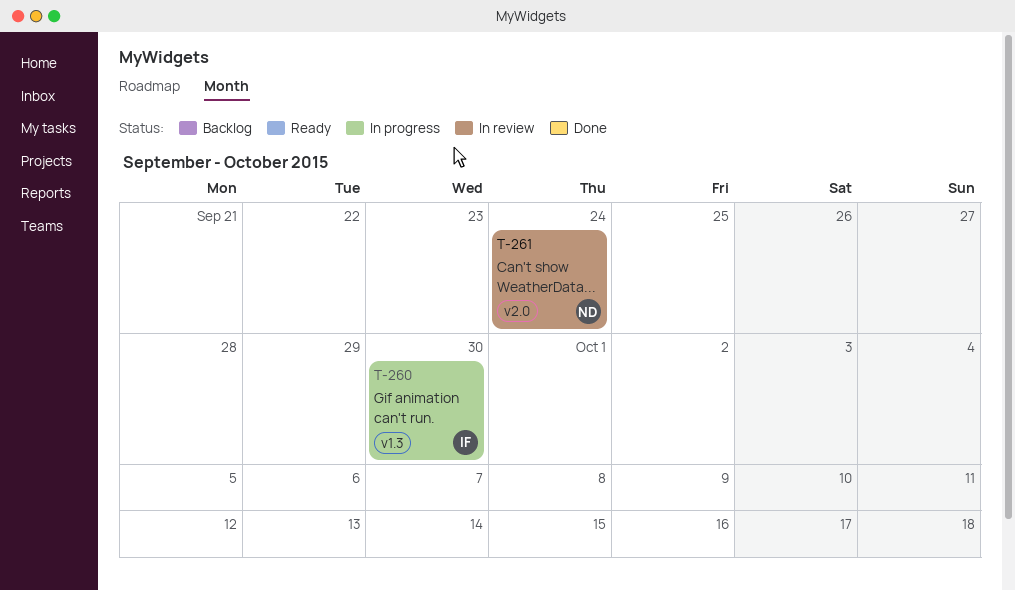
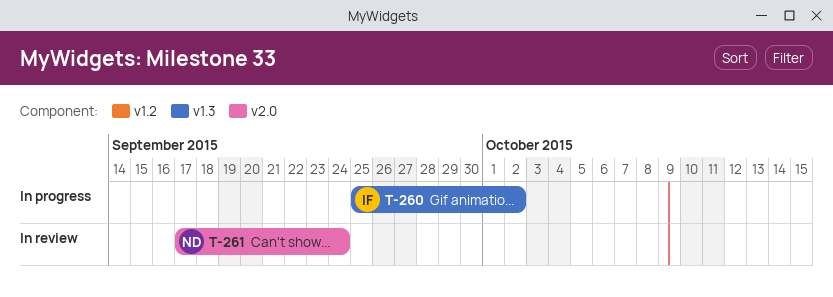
T-260, due: Sep 30 -> Oct 2

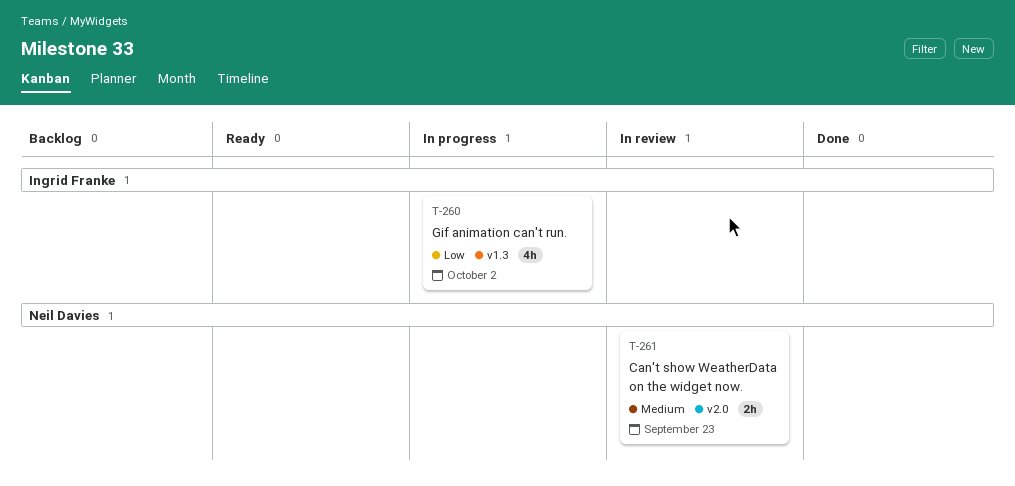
T-261, due: Sep 24 -> Sep 23

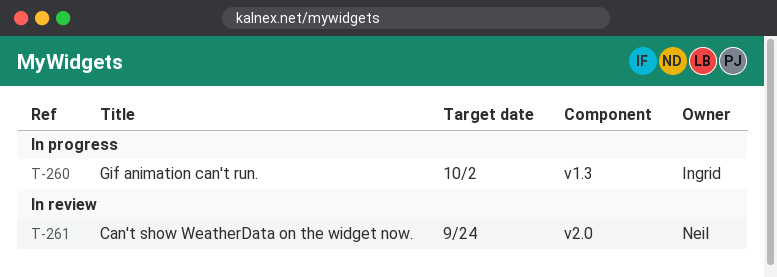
T-261, due: Sep 23 -> Sep 24

